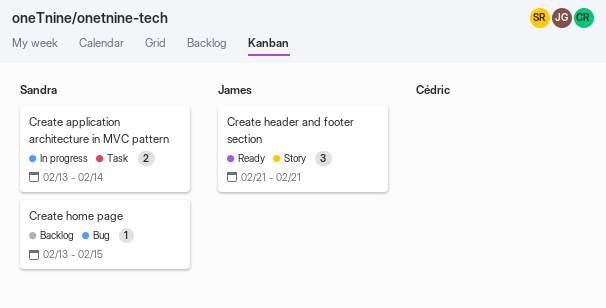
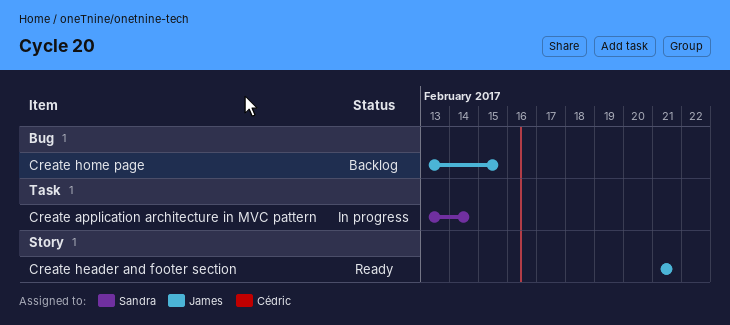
Create home page, owner: Sandra -> James

